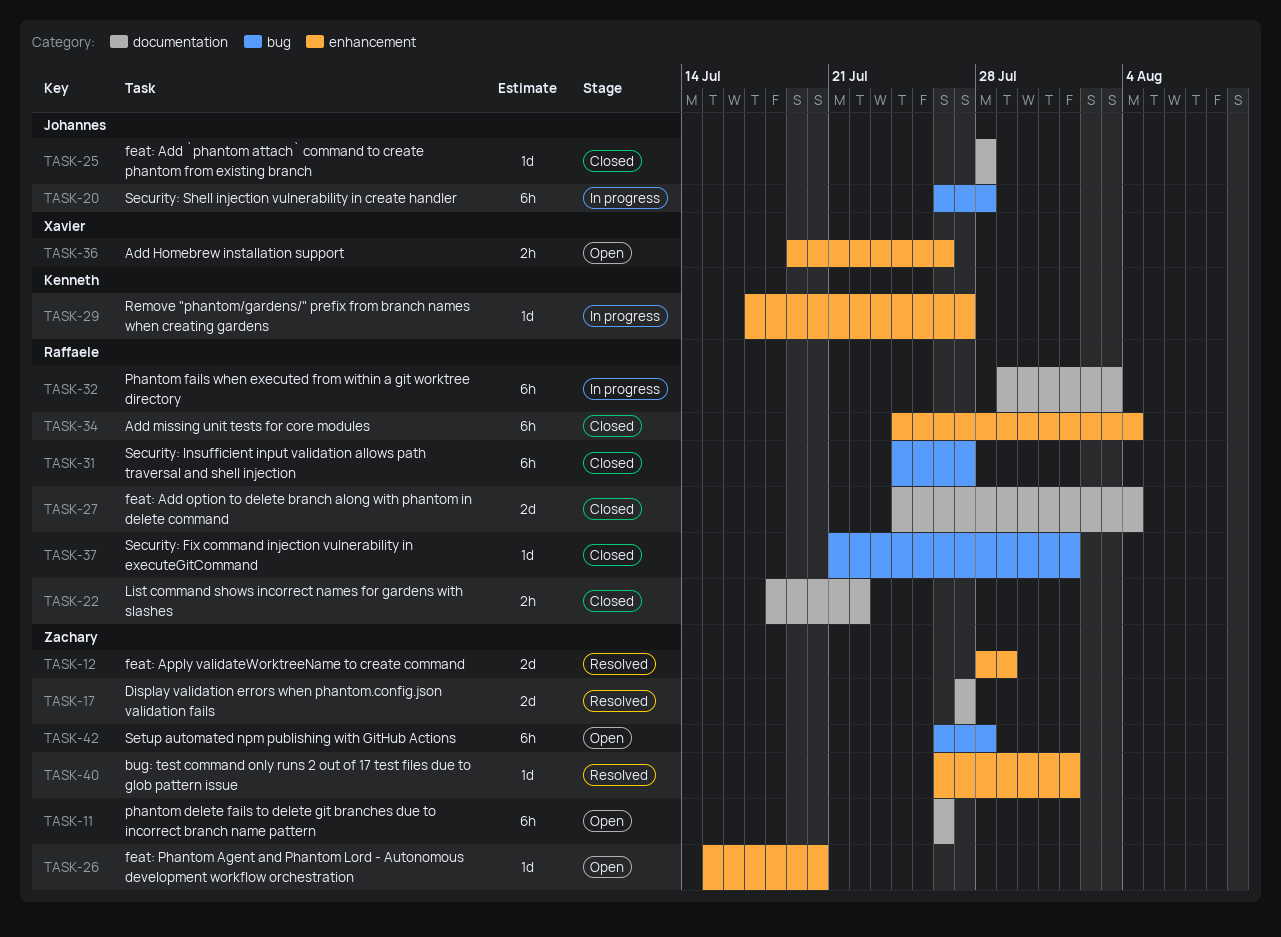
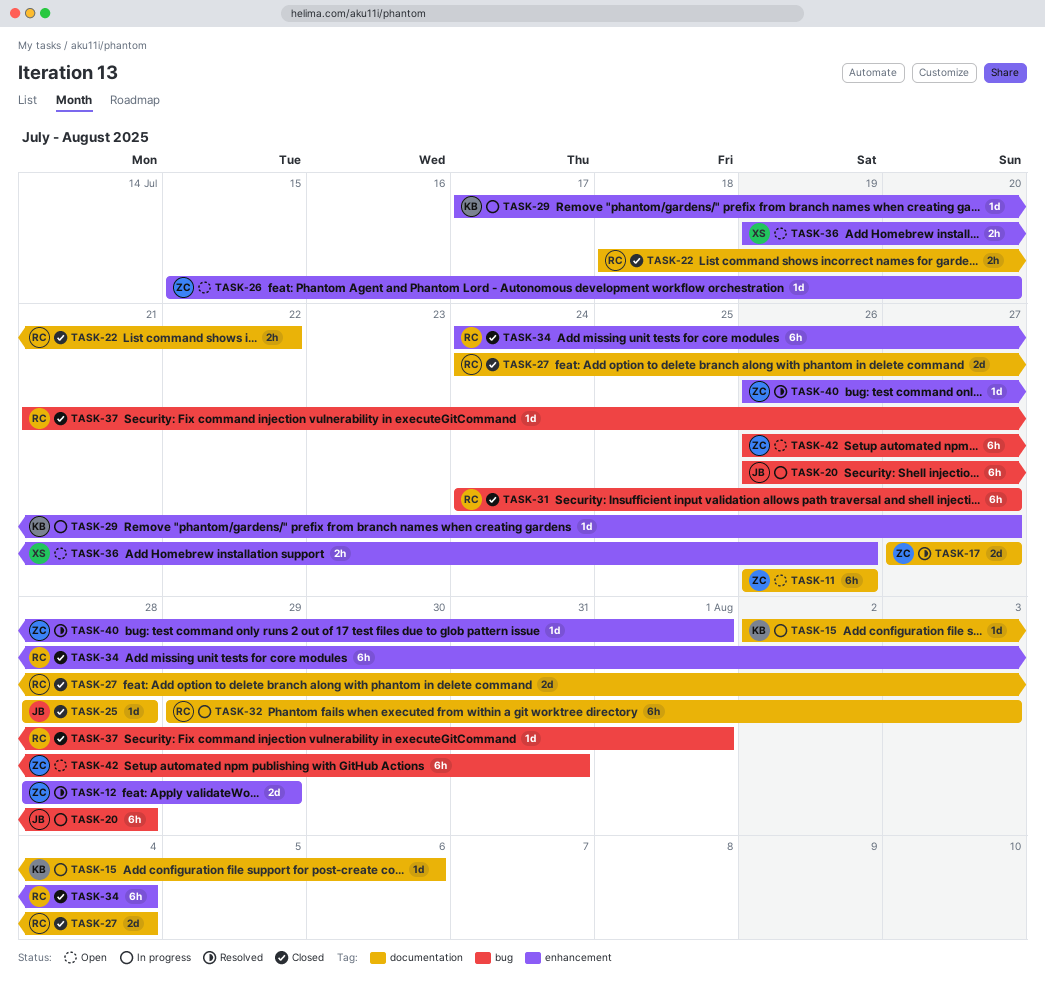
TASK-15: none -> present
TASK-42, due: Jul 28 -> Jul 31

